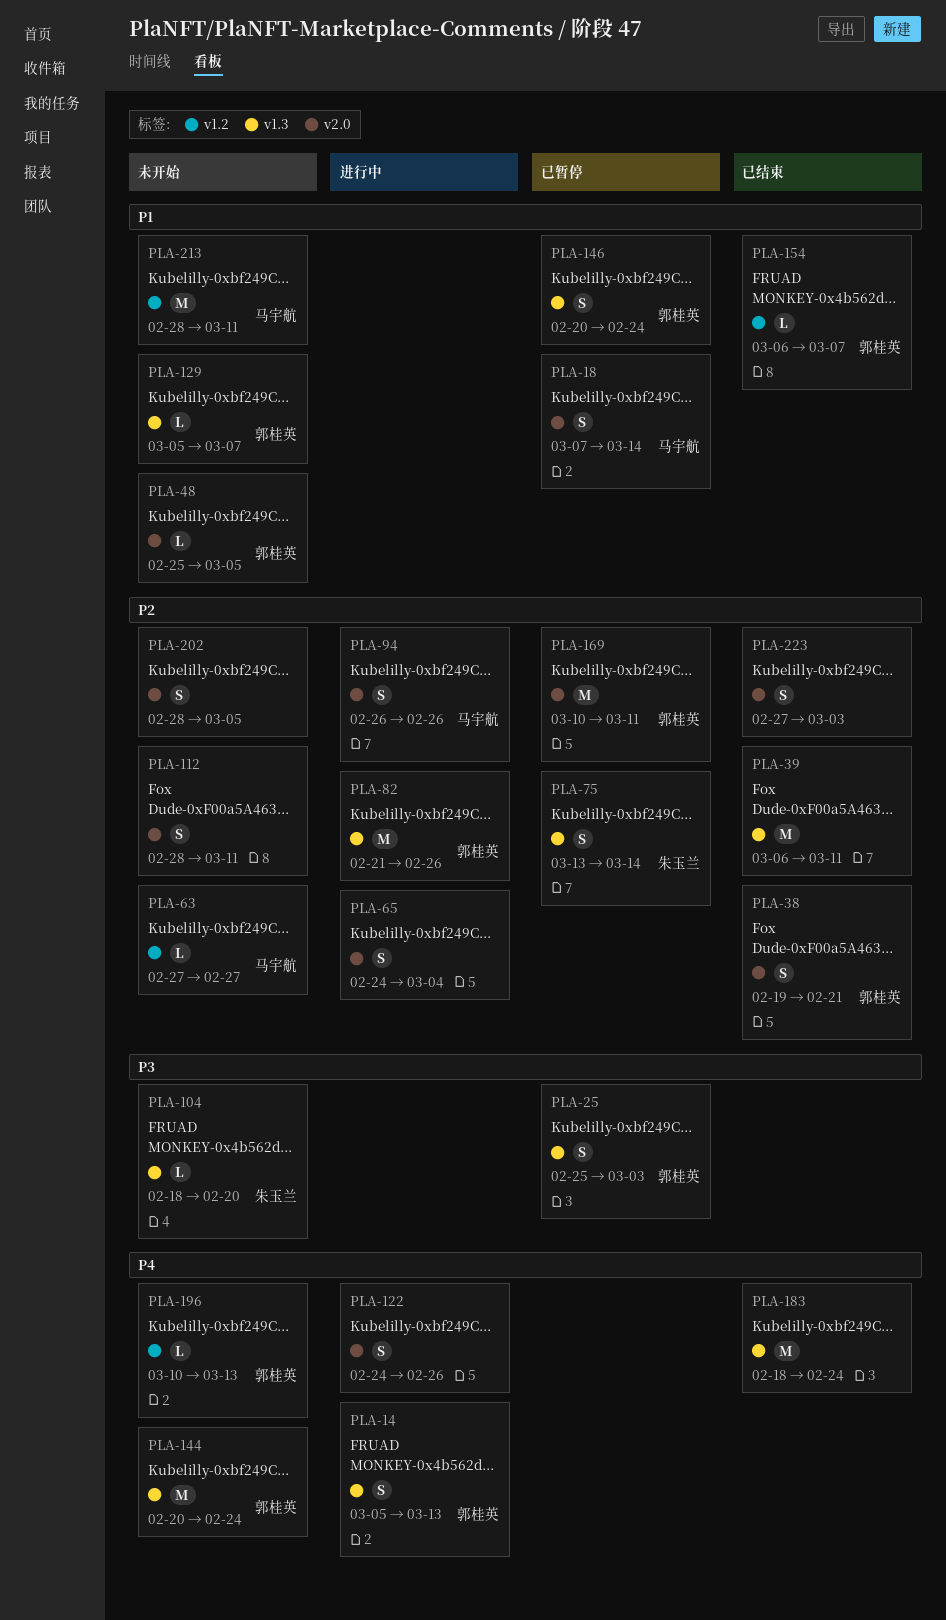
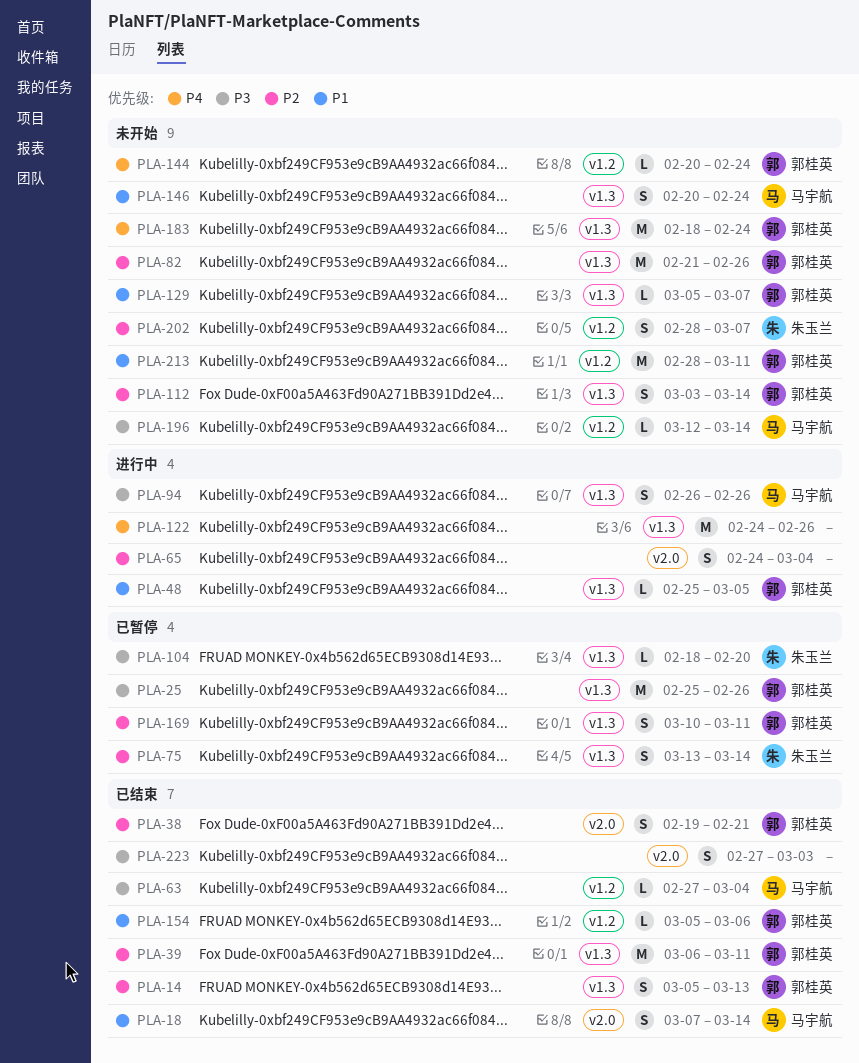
PLA-14, status: 进行中 -> 已结束
PLA-14, priority: P4 -> P2
PLA-18, status: 已暂停 -> 已结束
PLA-25, estimate: S -> M
PLA-25, due: Mar 3 -> Feb 26
PLA-39, owner: none -> 郭桂英
PLA-48, status: 未开始 -> 进行中
PLA-48, label: v2.0 -> v1.3
PLA-63, status: 未开始 -> 已结束
PLA-63, priority: P2 -> P3
PLA-63, due: Feb 27 -> Mar 4
PLA-82, status: 进行中 -> 未开始
PLA-94, priority: P2 -> P3
PLA-94, label: v2.0 -> v1.3
PLA-104, status: 未开始 -> 已暂停
PLA-112, owner: none -> 郭桂英
PLA-112, label: v2.0 -> v1.3
PLA-112, start: Feb 28 -> Mar 3
PLA-112, due: Mar 11 -> Mar 14
PLA-122, label: v2.0 -> v1.3
PLA-122, estimate: S -> M
PLA-144, label: v1.3 -> v1.2
PLA-144, estimate: M -> L
PLA-146, status: 已暂停 -> 未开始
PLA-146, owner: 郭桂英 -> 马宇航
PLA-154, start: Mar 6 -> Mar 5
PLA-154, due: Mar 7 -> Mar 6
PLA-169, label: v2.0 -> v1.3
PLA-169, estimate: M -> S
PLA-183, status: 已结束 -> 未开始
PLA-183, owner: none -> 郭桂英
PLA-196, owner: 郭桂英 -> 马宇航
PLA-196, priority: P4 -> P3
PLA-196, start: Mar 10 -> Mar 12
PLA-196, due: Mar 13 -> Mar 14
PLA-202, owner: none -> 朱玉兰
PLA-202, label: v2.0 -> v1.2
PLA-202, due: Mar 5 -> Mar 7
PLA-213, owner: 马宇航 -> 郭桂英
PLA-223, priority: P2 -> P3

